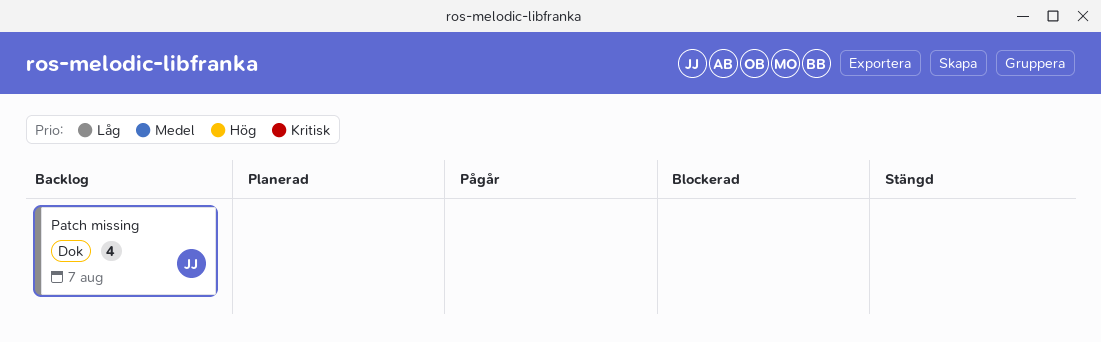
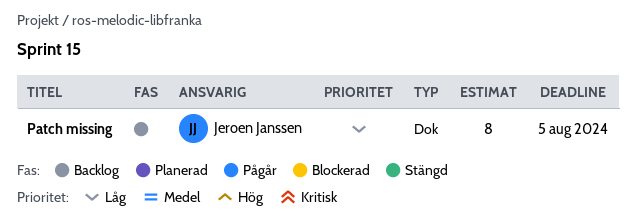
Patch missing, estimate: 4 -> 8
Patch missing, due: Aug 7 -> Aug 5

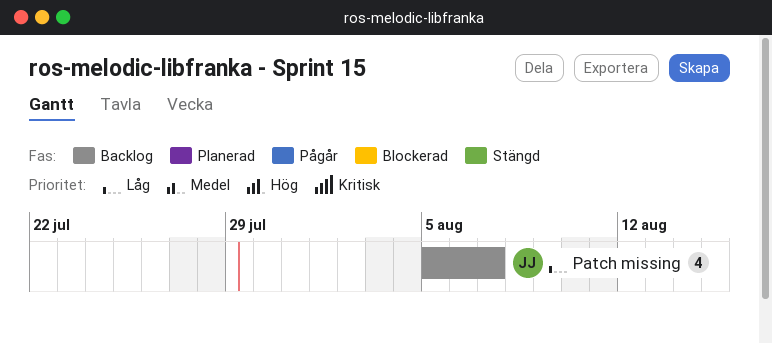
Patch missing, estimate: 8 -> 4
Patch missing, due: Aug 5 -> Aug 7

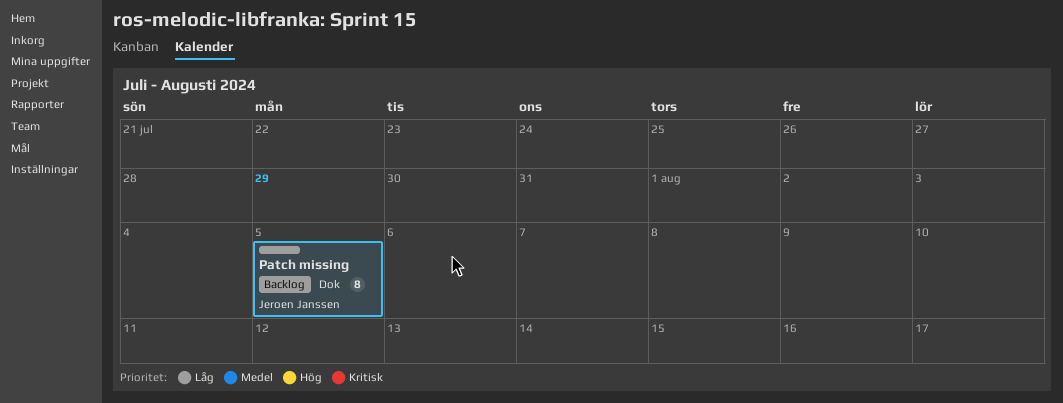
Patch missing, estimate: 4 -> 8
Patch missing, due: Aug 7 -> Aug 5

